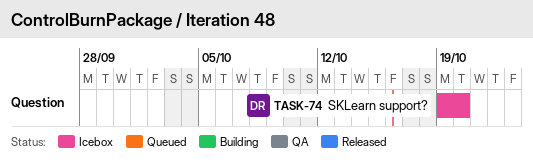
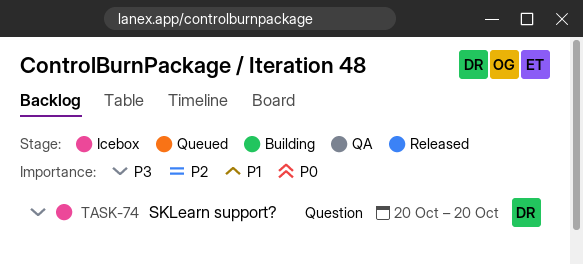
TASK-74, start: Oct 19 -> Oct 20

